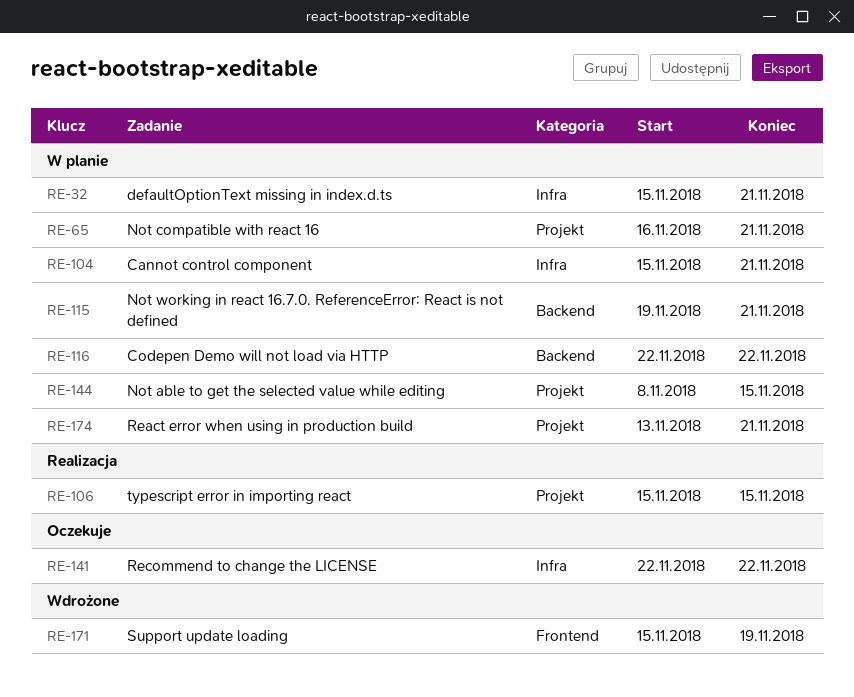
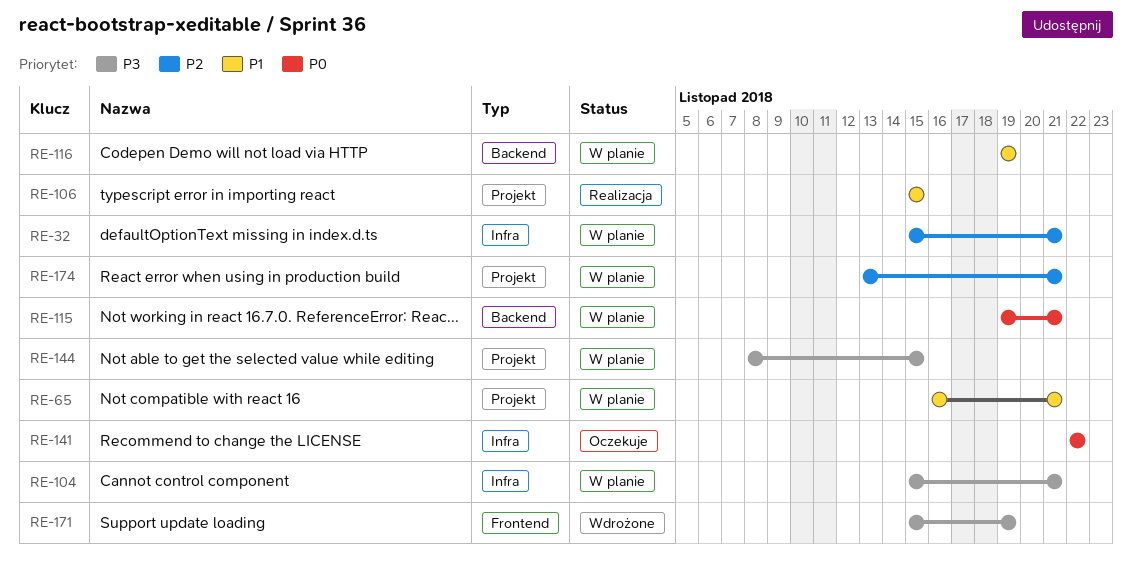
RE-116, start: Nov 22 -> Nov 19
RE-116, due: Nov 22 -> Nov 19

